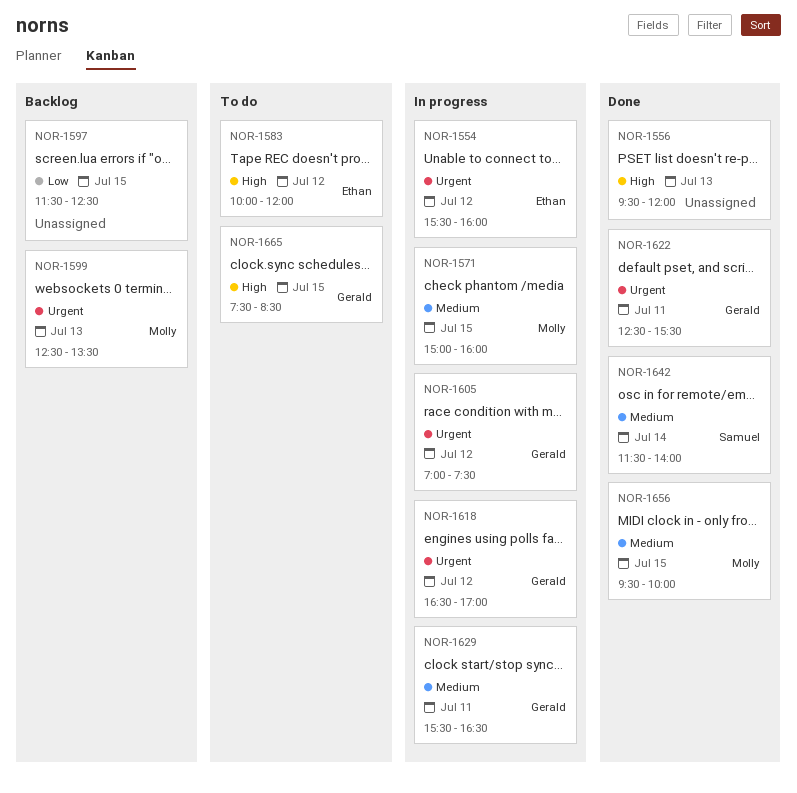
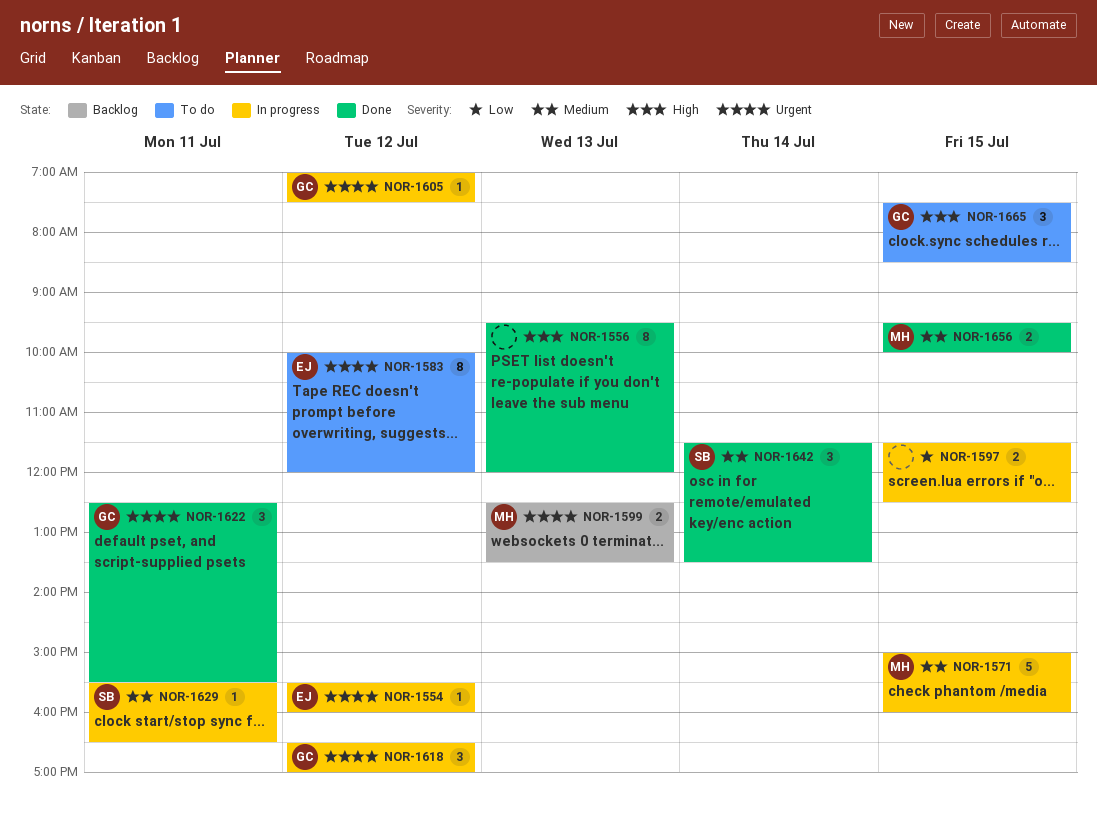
NOR-1583, priority: High -> Urgent
NOR-1597, status: Backlog -> In progress
NOR-1629, owner: Gerald -> Samuel
NOR-1642, ends: 14:00 -> 13:30

